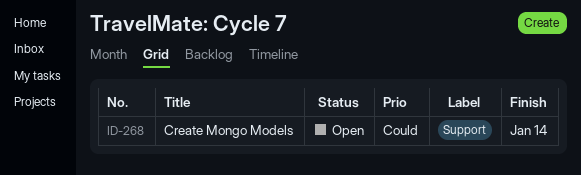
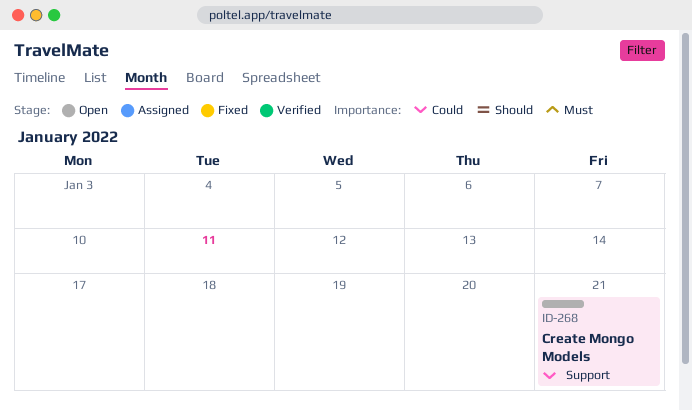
ID-268, due: Jan 14 -> Jan 21

